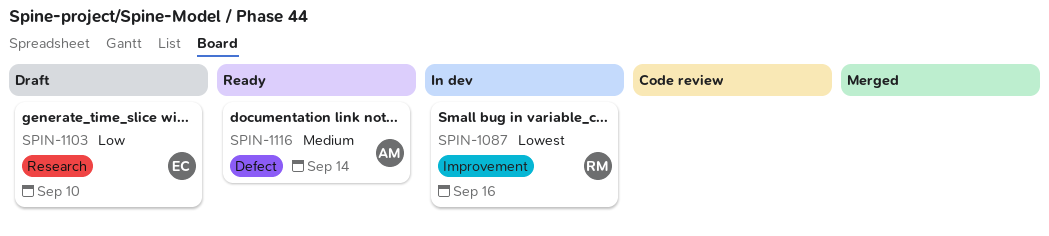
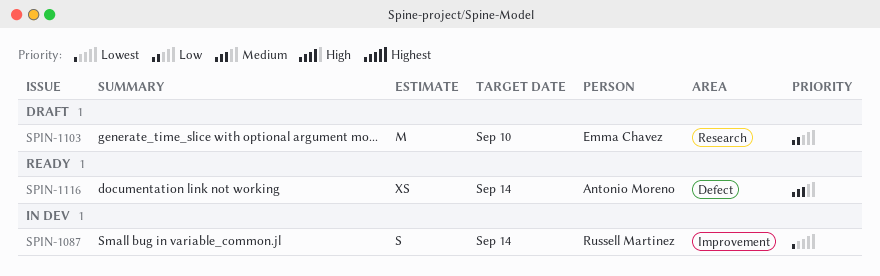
SPIN-1087, due: Sep 16 -> Sep 14

